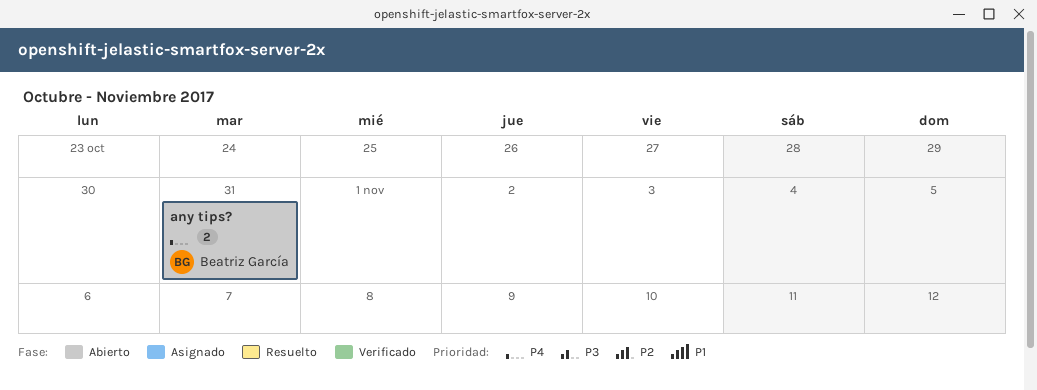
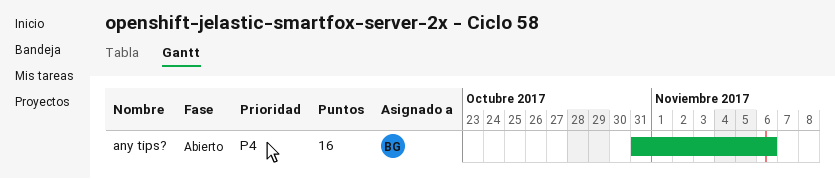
any tips?, estimate: 2 -> 16
any tips?, due: Oct 31 -> Nov 6

